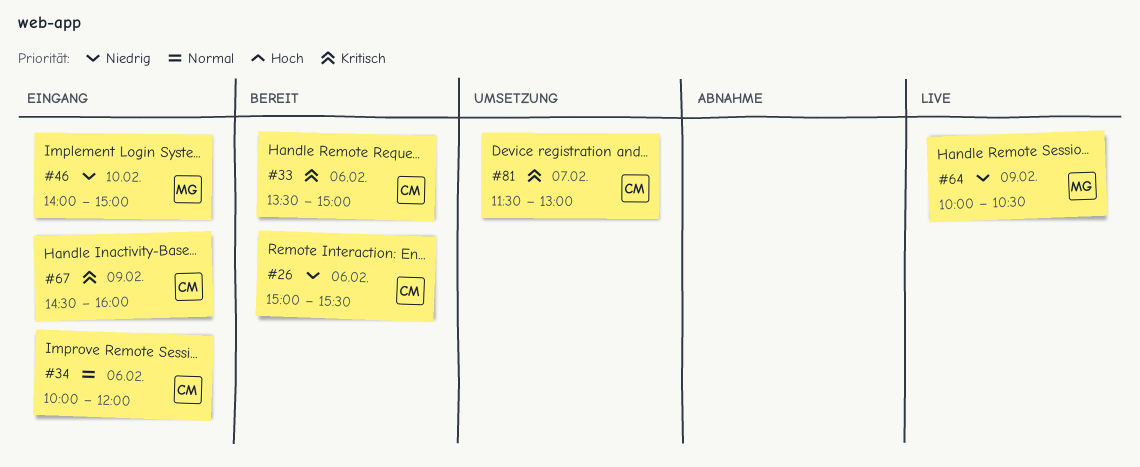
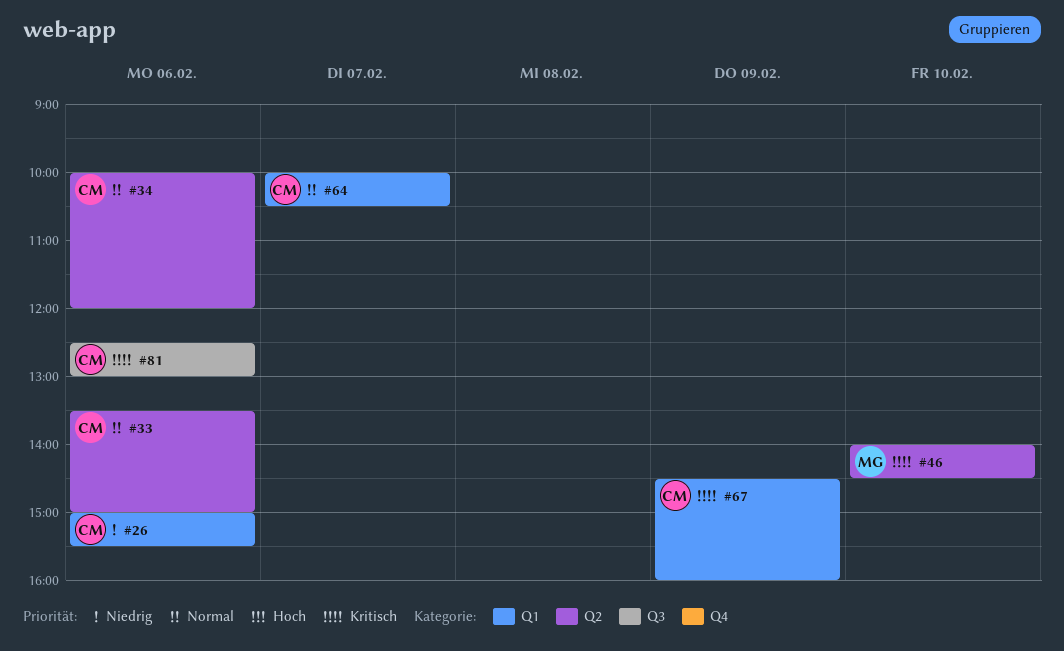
#33, priority: Kritisch -> Normal
#46, priority: Niedrig -> Kritisch
#46, ends: 15:00 -> 14:30
#64, owner: MG -> CM
#64, priority: Niedrig -> Normal
#64, day: Feb 9 -> Feb 7
#81, day: Feb 7 -> Feb 6
#81, begins: 11:30 -> 12:30

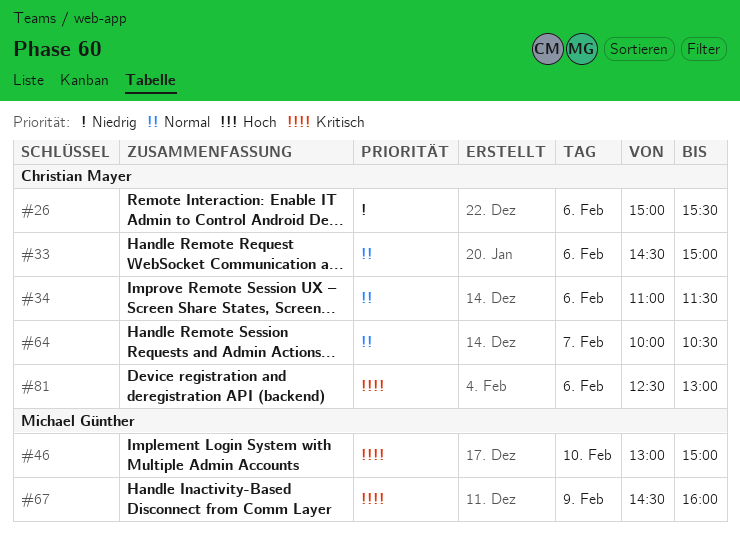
#33, begins: 13:30 -> 14:30
#34, begins: 10:00 -> 11:00
#34, ends: 12:00 -> 11:30
#46, begins: 14:00 -> 13:00
#46, ends: 14:30 -> 15:00
#67, owner: Christian Mayer -> Michael Günther

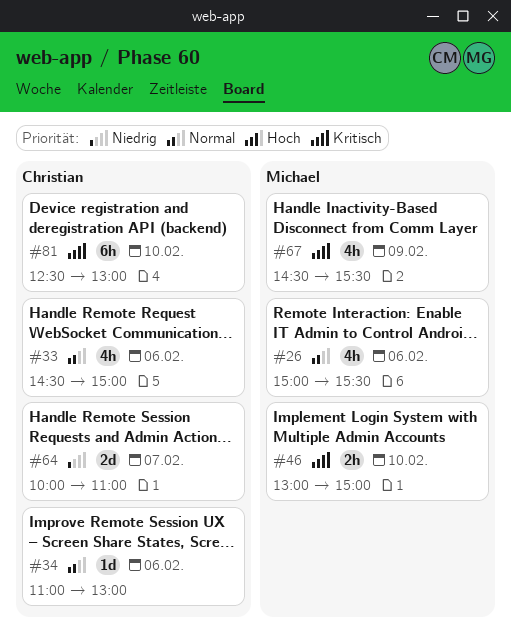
#26, owner: Christian Mayer -> Michael Günther
#26, priority: Niedrig -> Normal
#34, ends: 11:30 -> 13:00
#64, priority: Normal -> Niedrig
#64, ends: 10:30 -> 11:00
#67, ends: 16:00 -> 15:30
#81, day: Feb 6 -> Feb 10

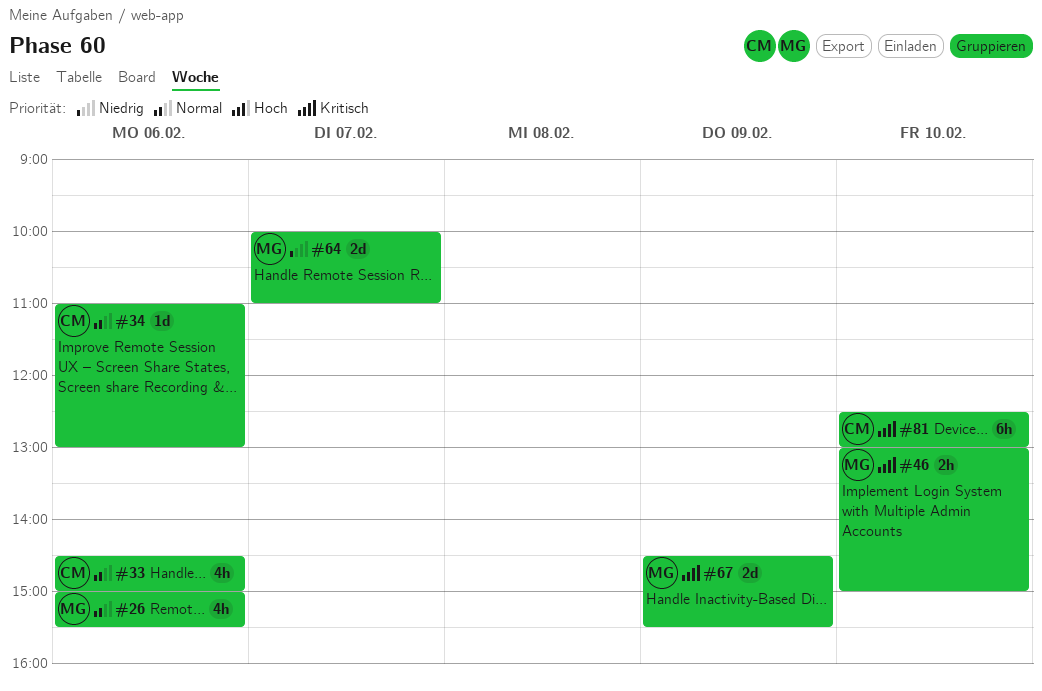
#64, owner: Christian -> Michael
#67, estimate: 4h -> 2d

